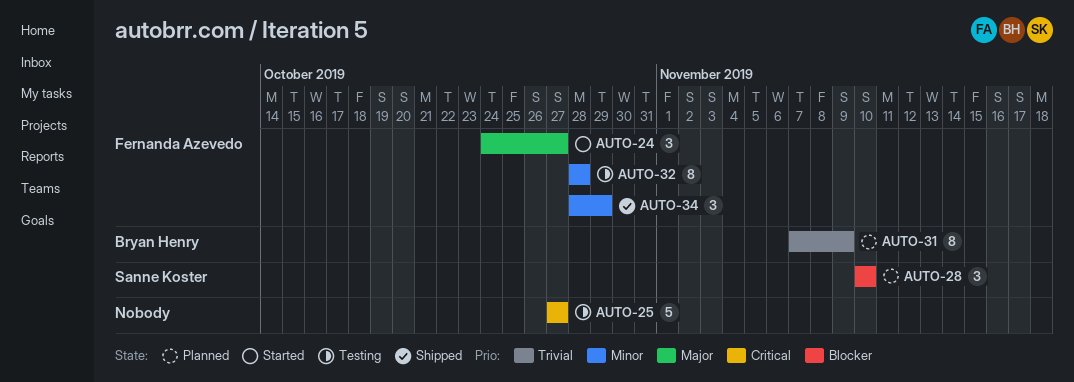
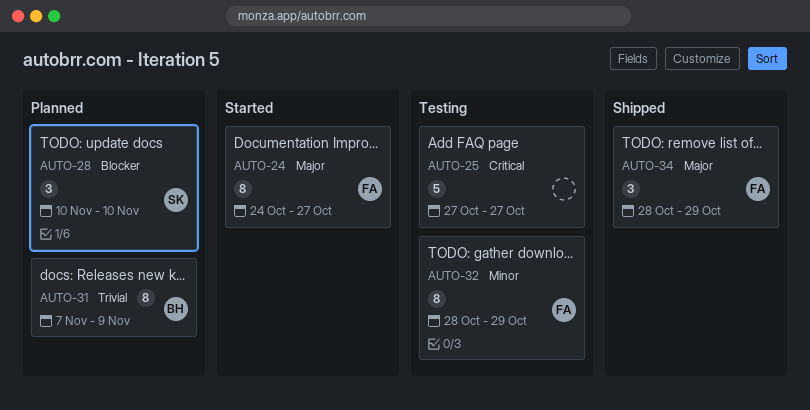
AUTO-24, estimate: 3 -> 8
AUTO-32, due: Oct 28 -> Oct 29
AUTO-34, priority: Minor -> Major

